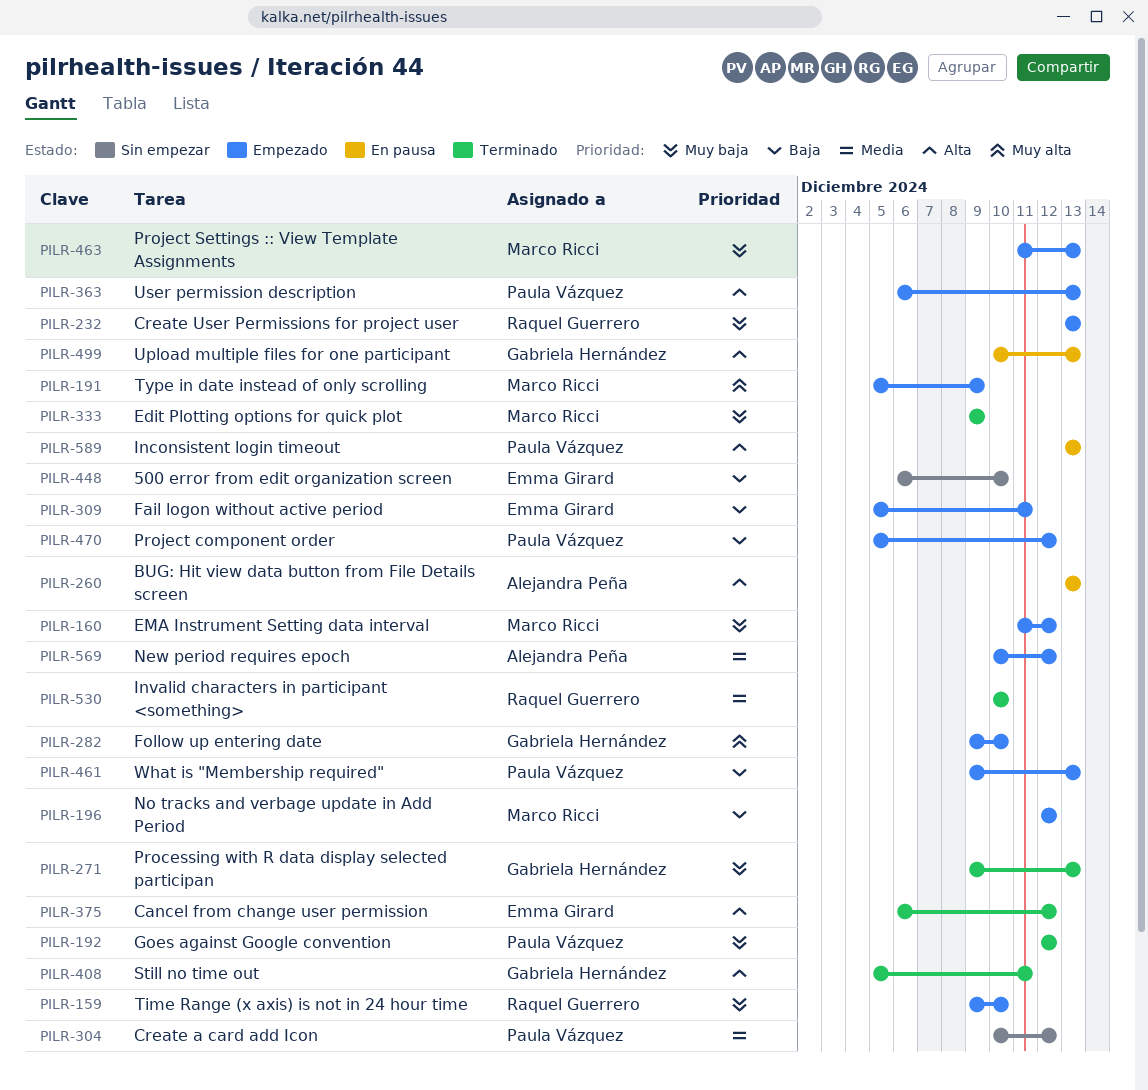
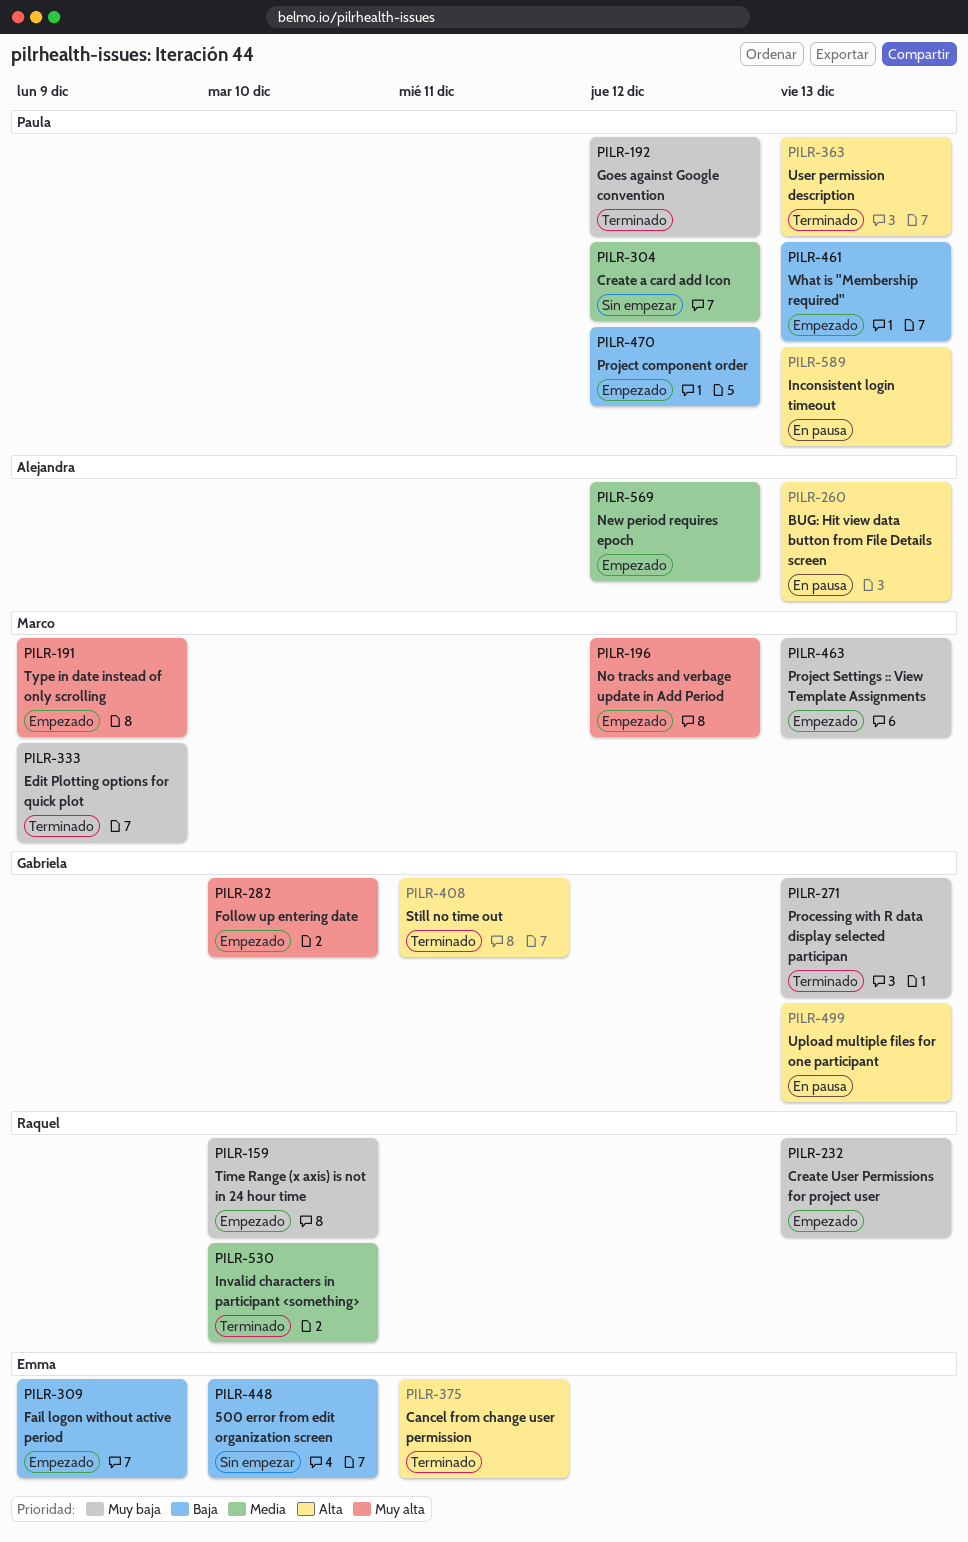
PILR-160: present -> none
PILR-196, priority: Baja -> Muy alta
PILR-309, due: Dec 11 -> Dec 9
PILR-363, status: Empezado -> Terminado
PILR-375, due: Dec 12 -> Dec 11

